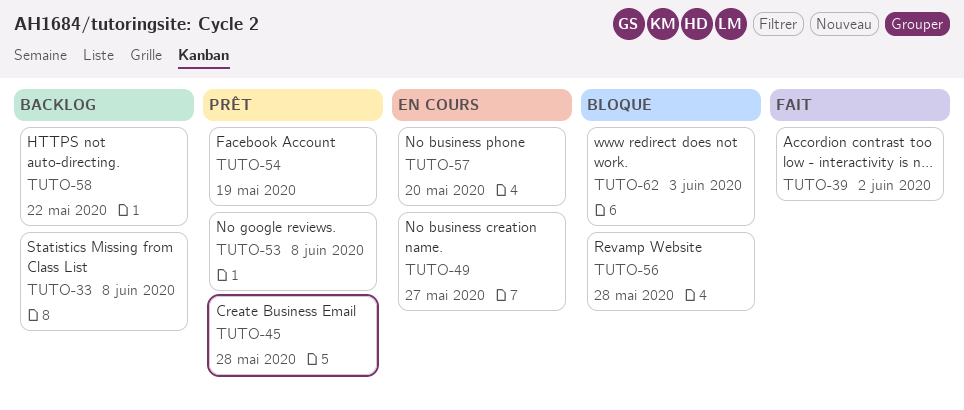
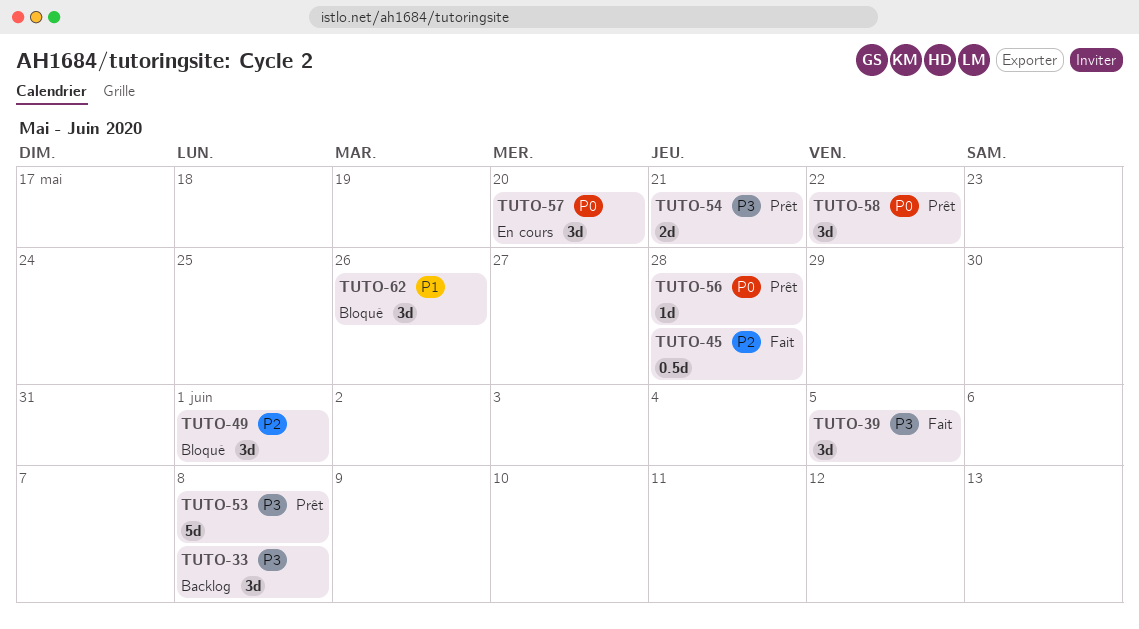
TUTO-39, due: Jun 2 -> Jun 5
TUTO-45, status: Prêt -> Fait
TUTO-49, status: En cours -> Bloqué
TUTO-49, due: May 27 -> Jun 1
TUTO-54, due: May 19 -> May 21
TUTO-56, status: Bloqué -> Prêt
TUTO-58, status: Backlog -> Prêt
TUTO-62, due: Jun 3 -> May 26

